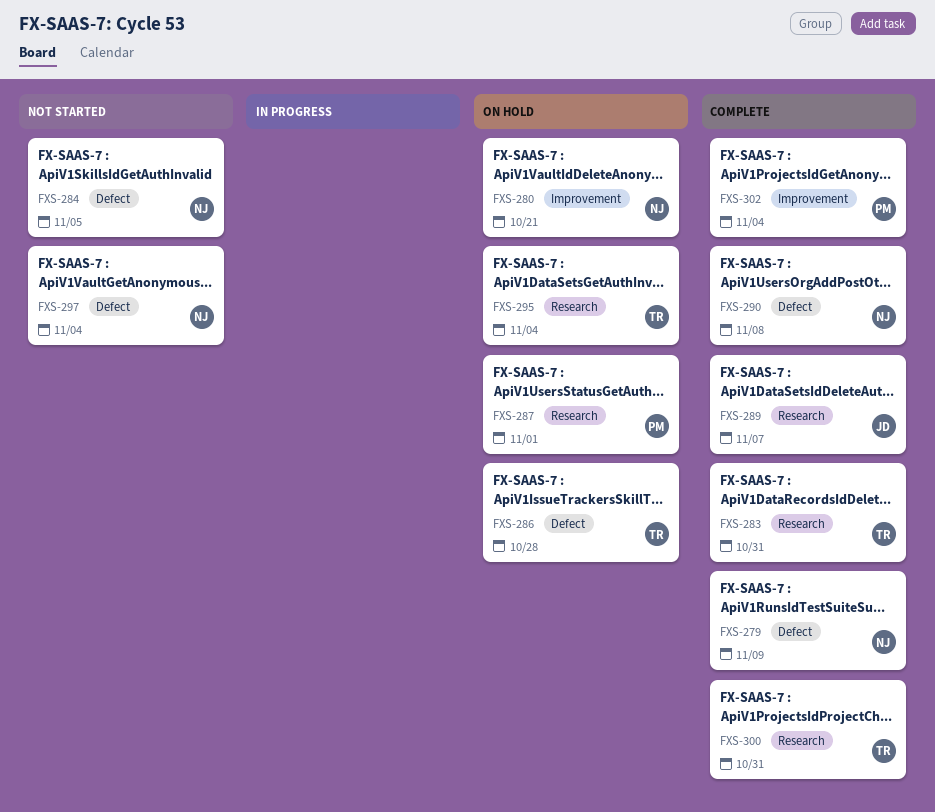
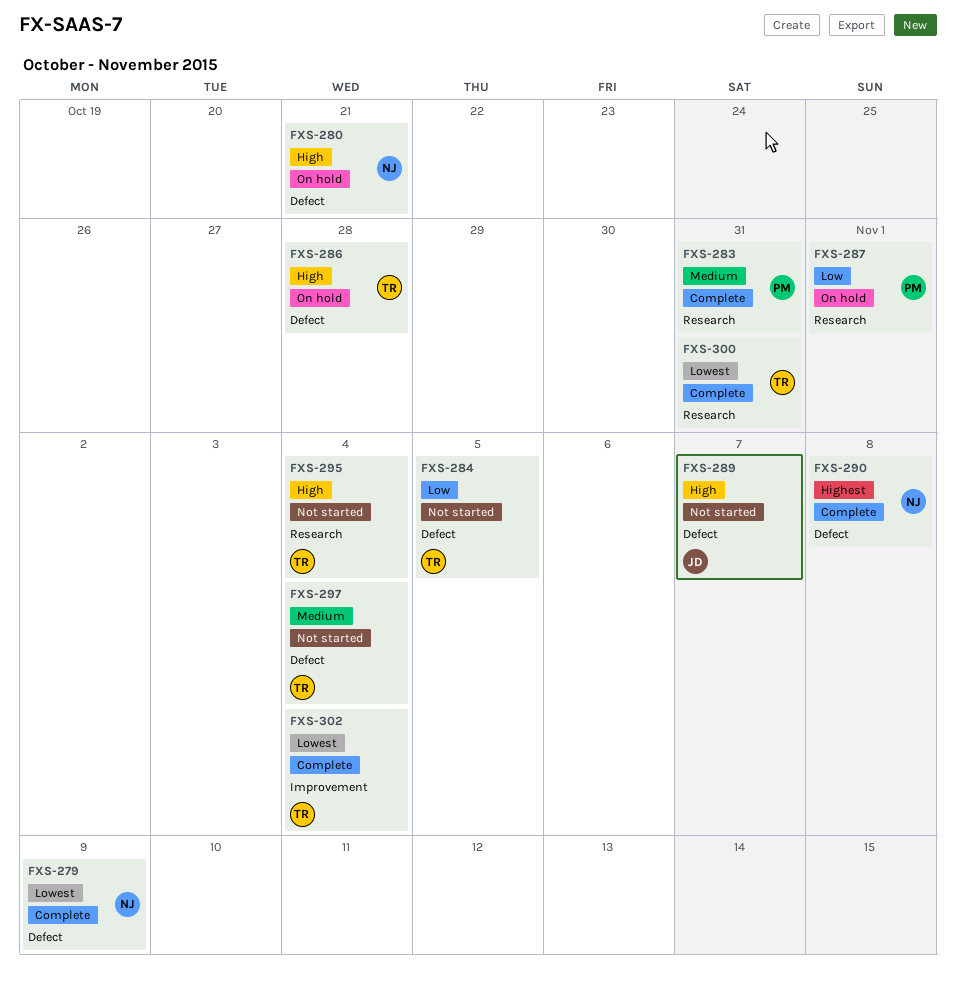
FXS-280, label: Improvement -> Defect
FXS-283, owner: TR -> PM
FXS-284, owner: NJ -> TR
FXS-289, status: Complete -> Not started
FXS-289, label: Research -> Defect
FXS-295, status: On hold -> Not started
FXS-297, owner: NJ -> TR
FXS-302, owner: PM -> TR

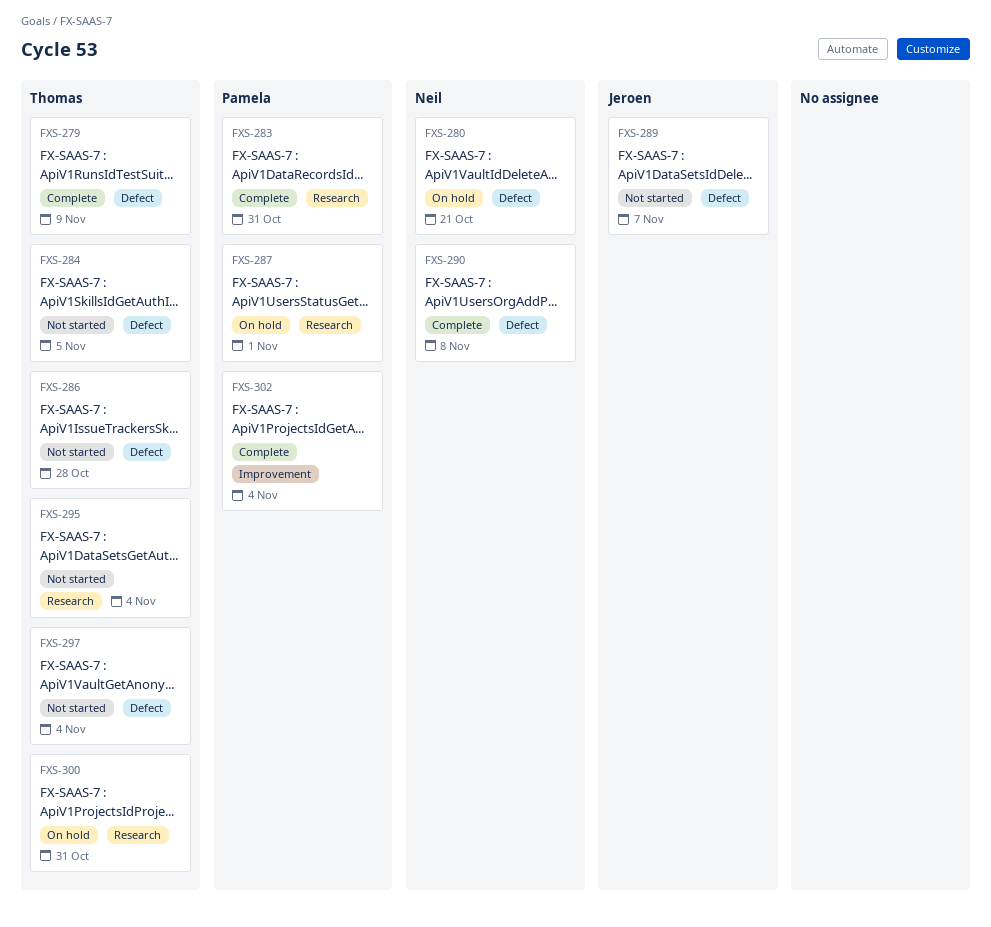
FXS-279, owner: Neil -> Thomas
FXS-286, status: On hold -> Not started
FXS-300, status: Complete -> On hold
FXS-302, owner: Thomas -> Pamela

